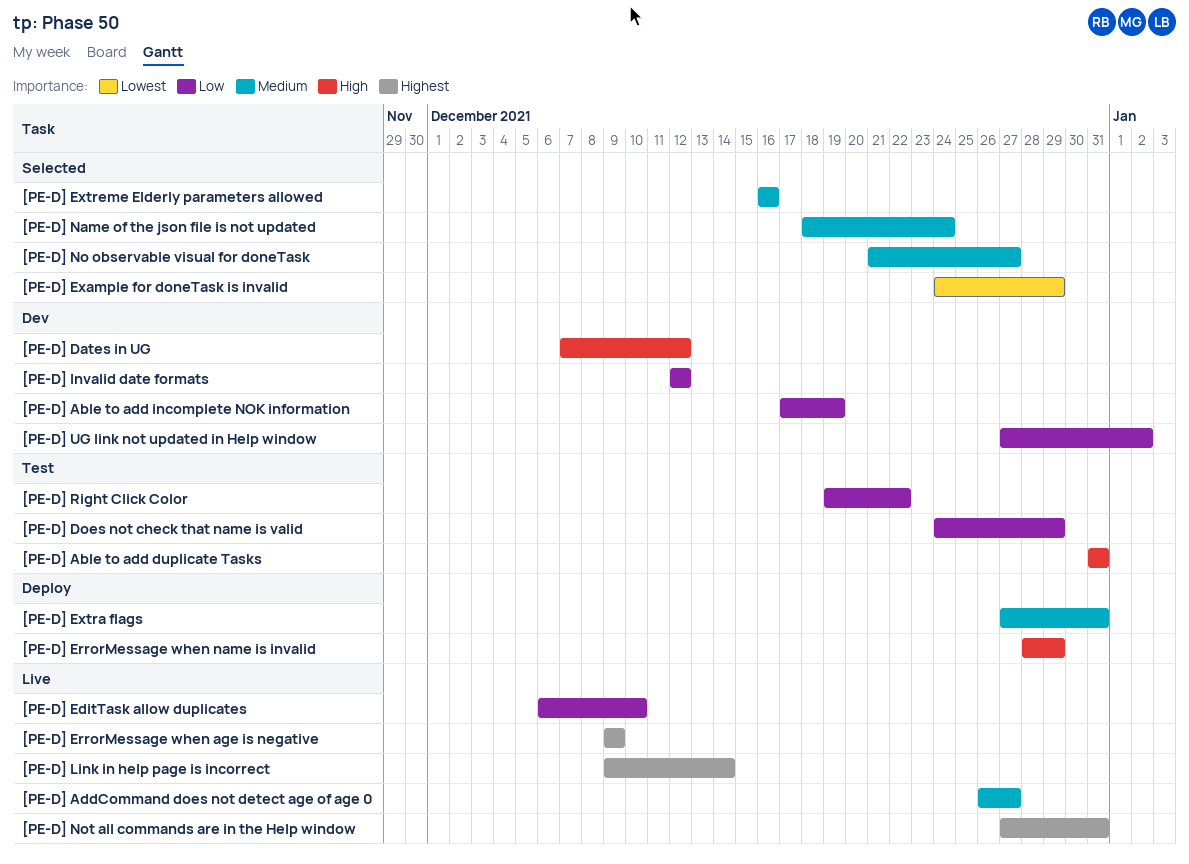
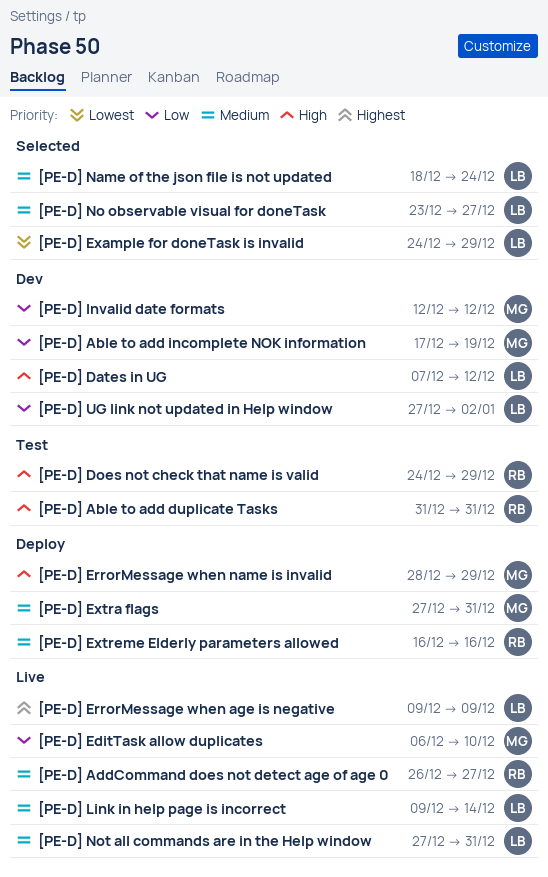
[PE-D] Does not check that name is valid, priority: Low -> High
[PE-D] Extreme Elderly parameters allowed, status: Selected -> Deploy
[PE-D] Link in help page is incorrect, priority: Highest -> Medium
[PE-D] No observable visual for doneTask, start: Dec 21 -> Dec 23
[PE-D] Not all commands are in the Help window, priority: Highest -> Medium
[PE-D] Right Click Color: present -> none

